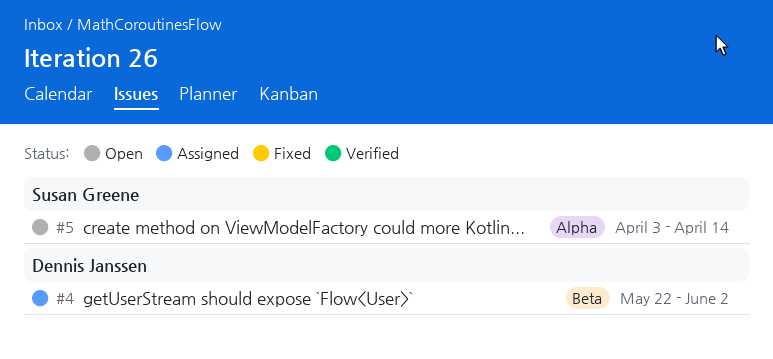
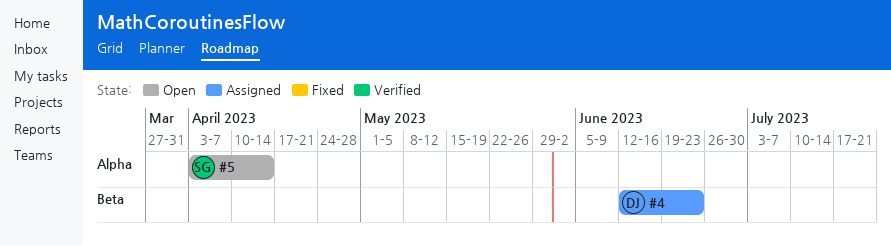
#4, start: May 22 -> Jun 12
#4, due: Jun 2 -> Jun 23

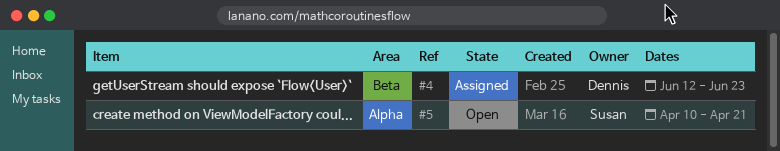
#5, start: Apr 3 -> Apr 10
#5, due: Apr 14 -> Apr 21

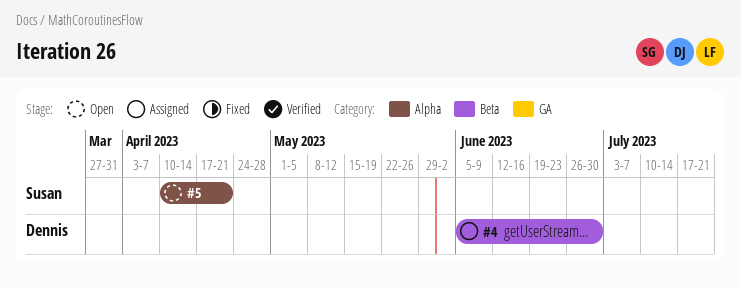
#4, start: Jun 12 -> Jun 5
#4, due: Jun 23 -> Jun 30

